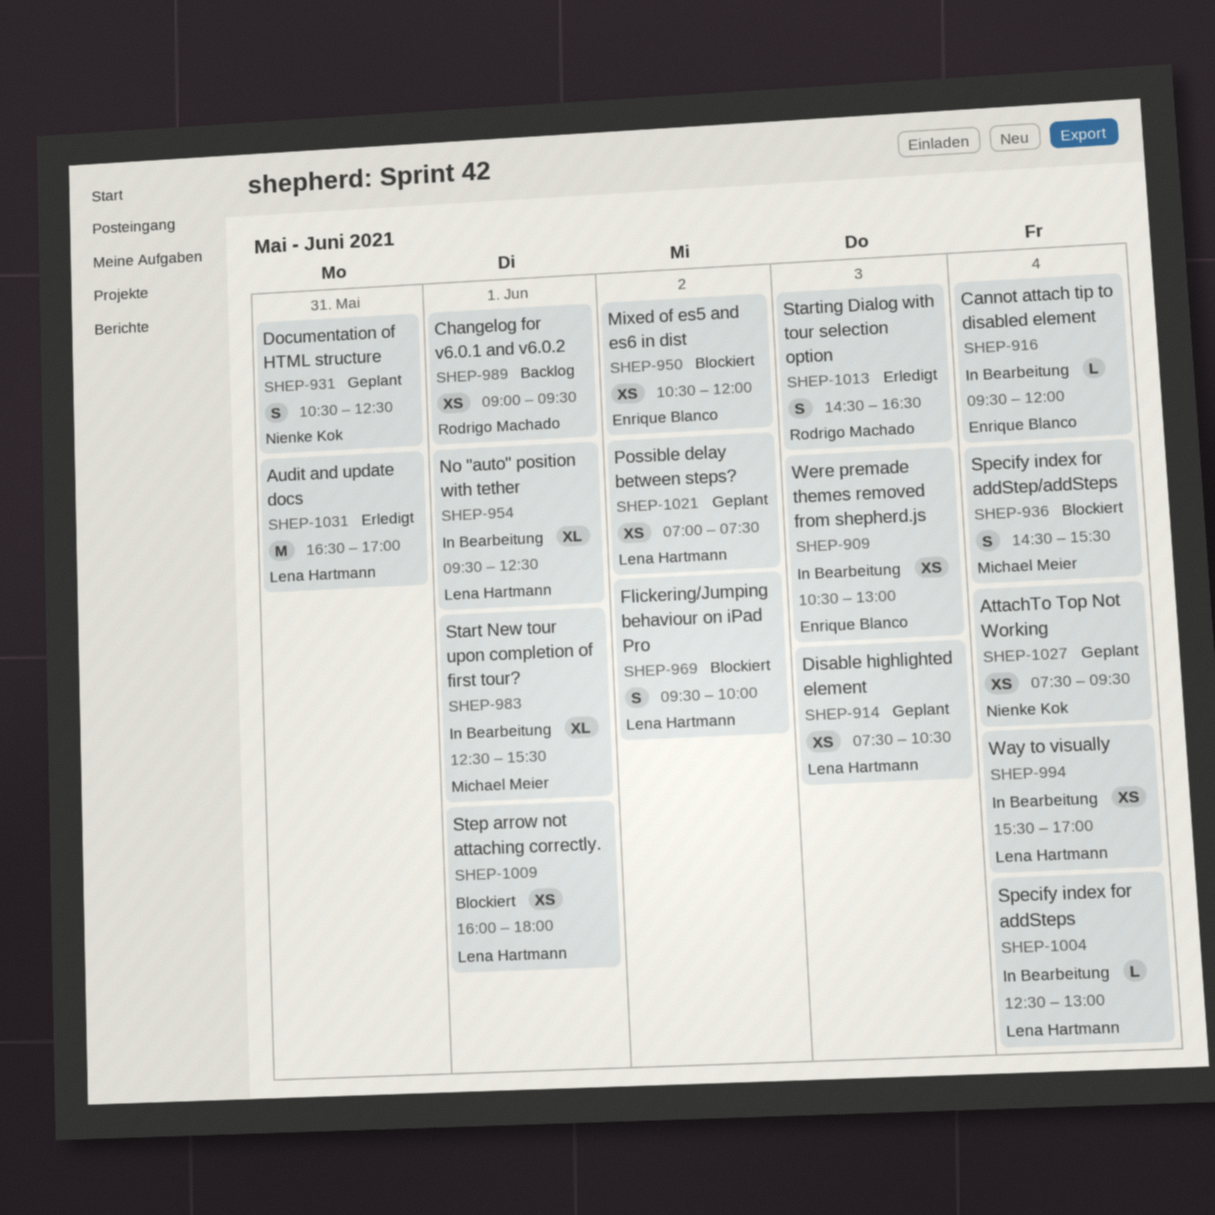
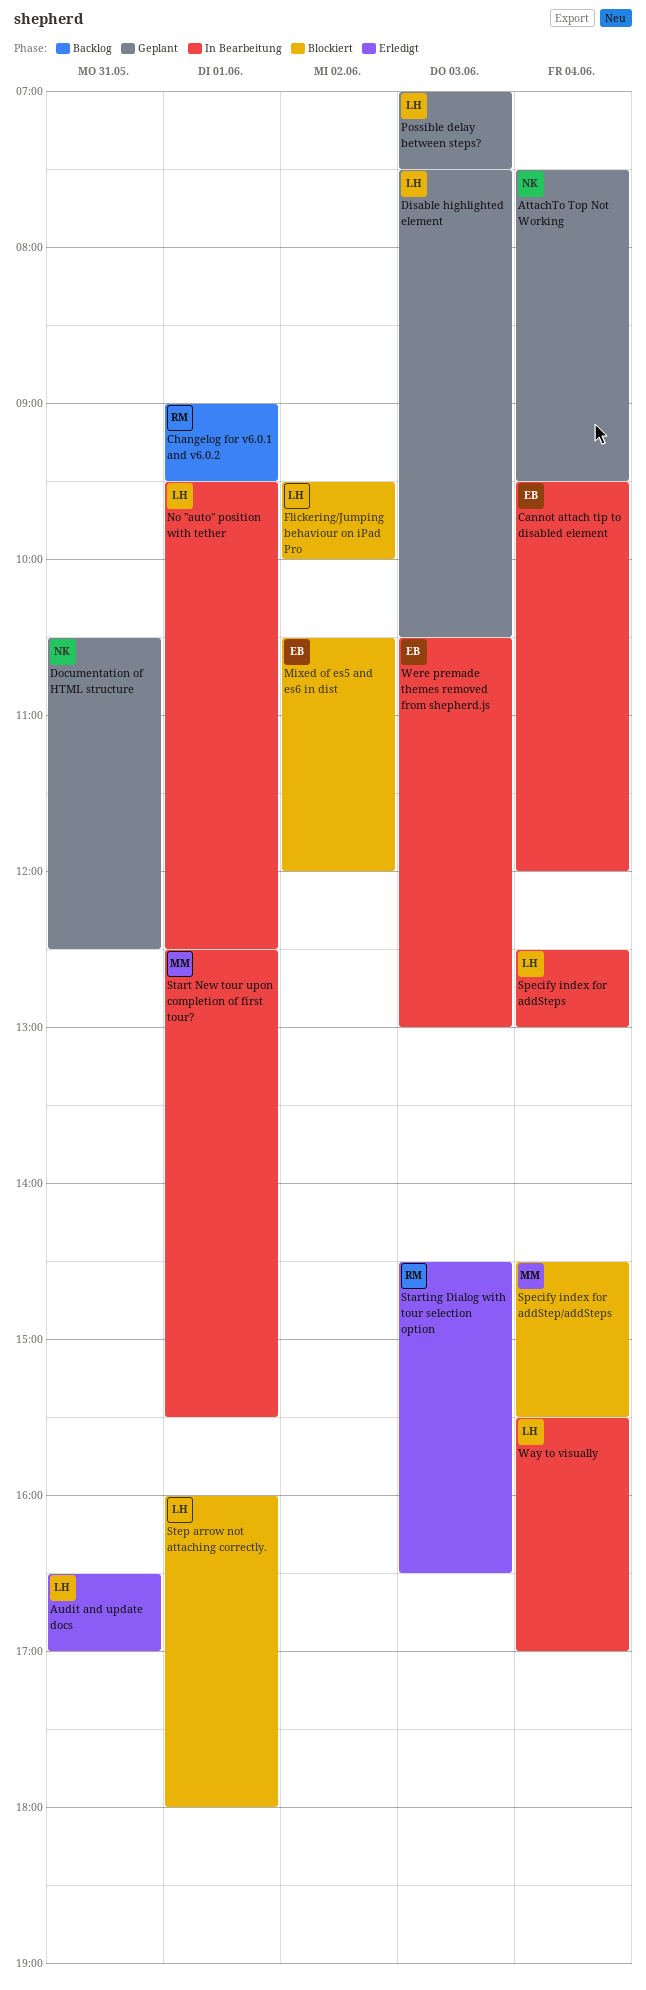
Possible delay between steps?, day: Jun 2 -> Jun 3

